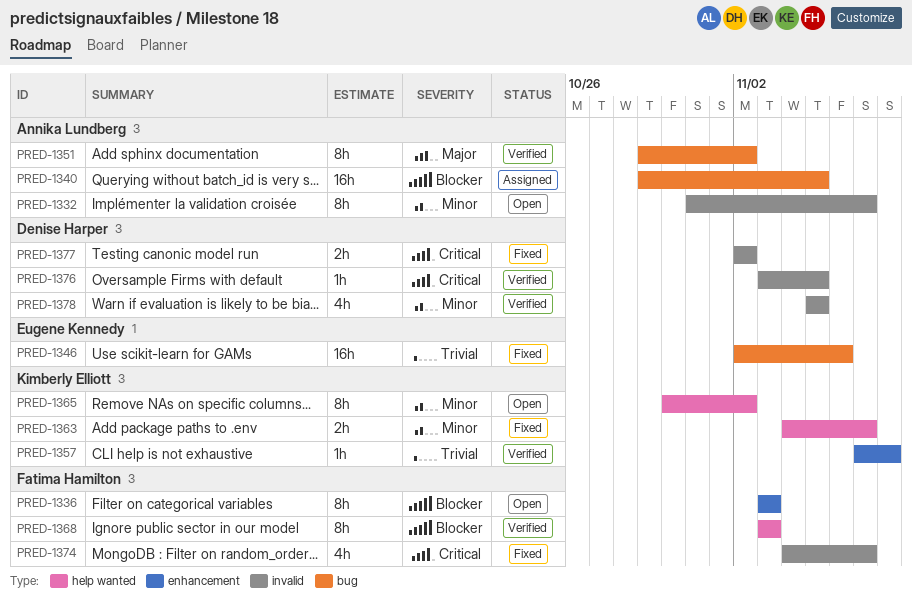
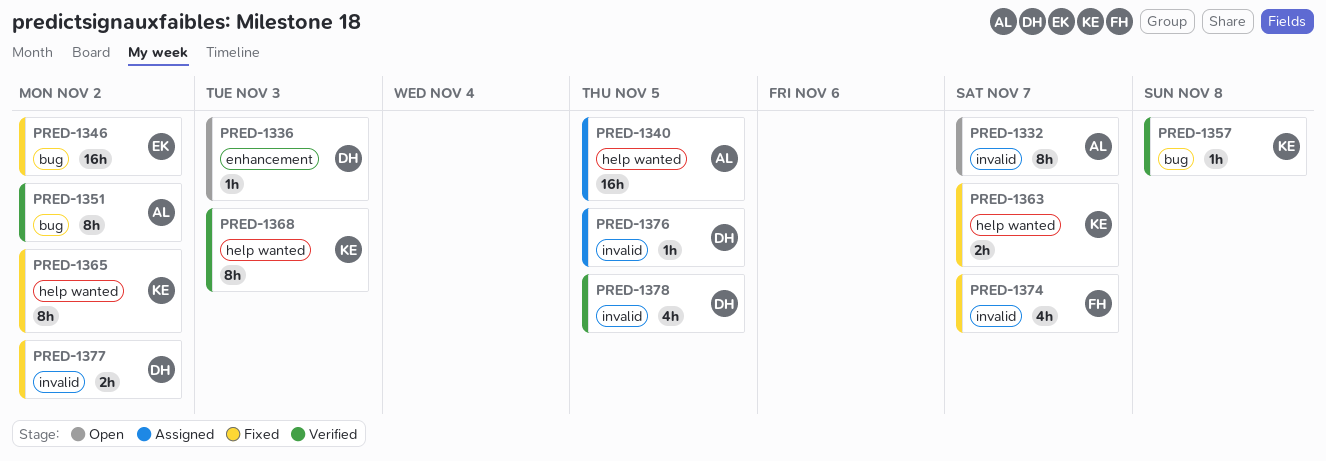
PRED-1336, owner: Fatima Hamilton -> Denise Harper
PRED-1336, estimate: 8h -> 1h
PRED-1340, label: bug -> help wanted
PRED-1346, due: Nov 6 -> Nov 2
PRED-1357, label: enhancement -> bug
PRED-1365, status: Open -> Fixed
PRED-1368, owner: Fatima Hamilton -> Kimberly Elliott
PRED-1376, status: Verified -> Assigned

